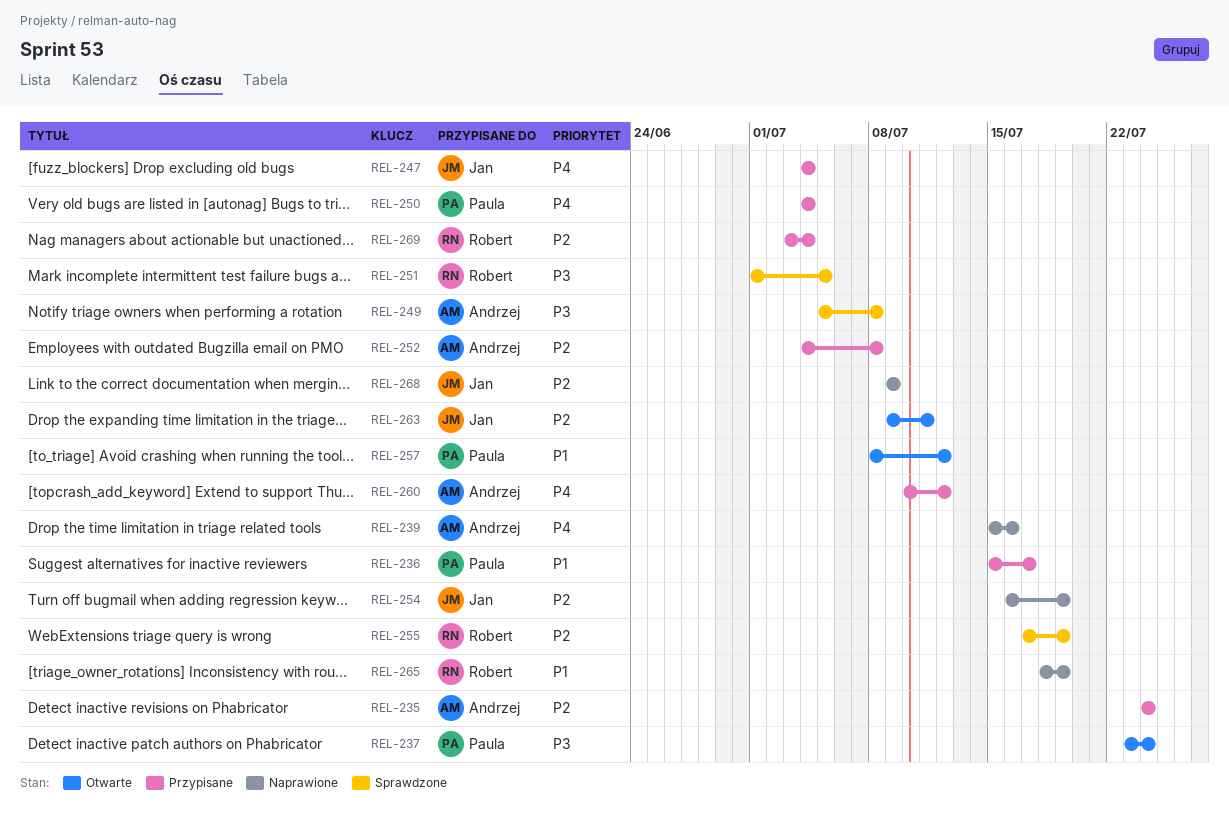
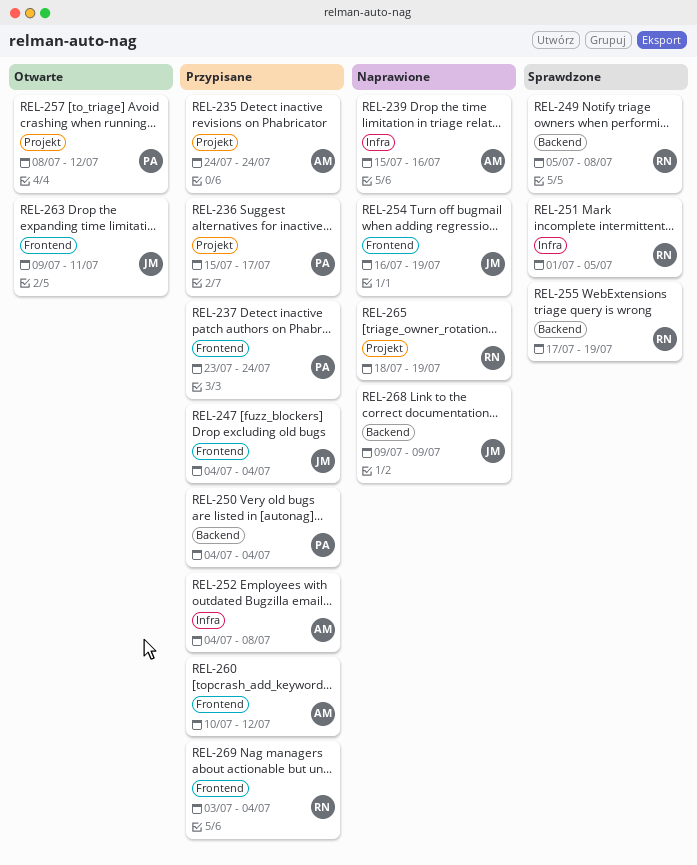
REL-237, status: Otwarte -> Przypisane
REL-249, owner: Andrzej -> Robert

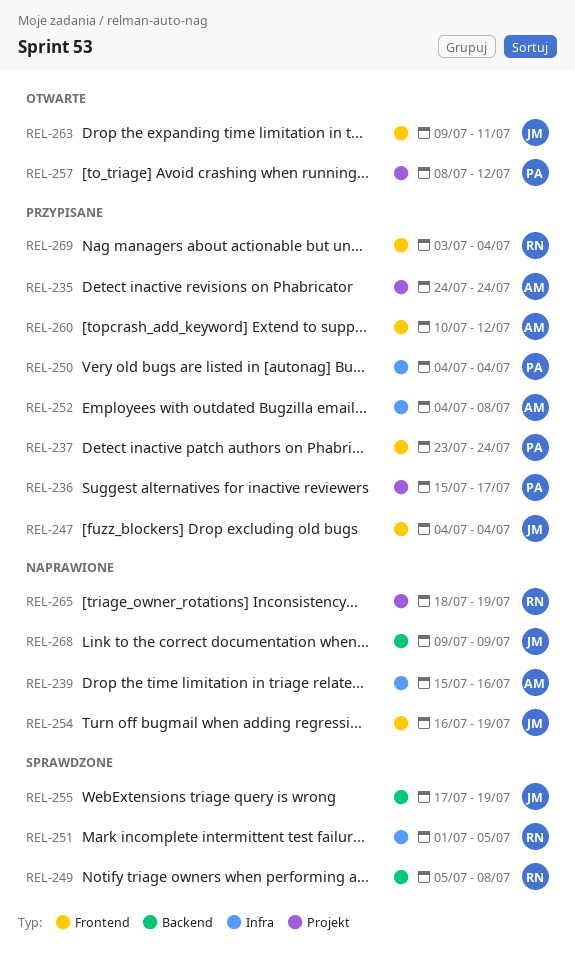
REL-250, label: Backend -> Infra
REL-255, owner: RN -> JM

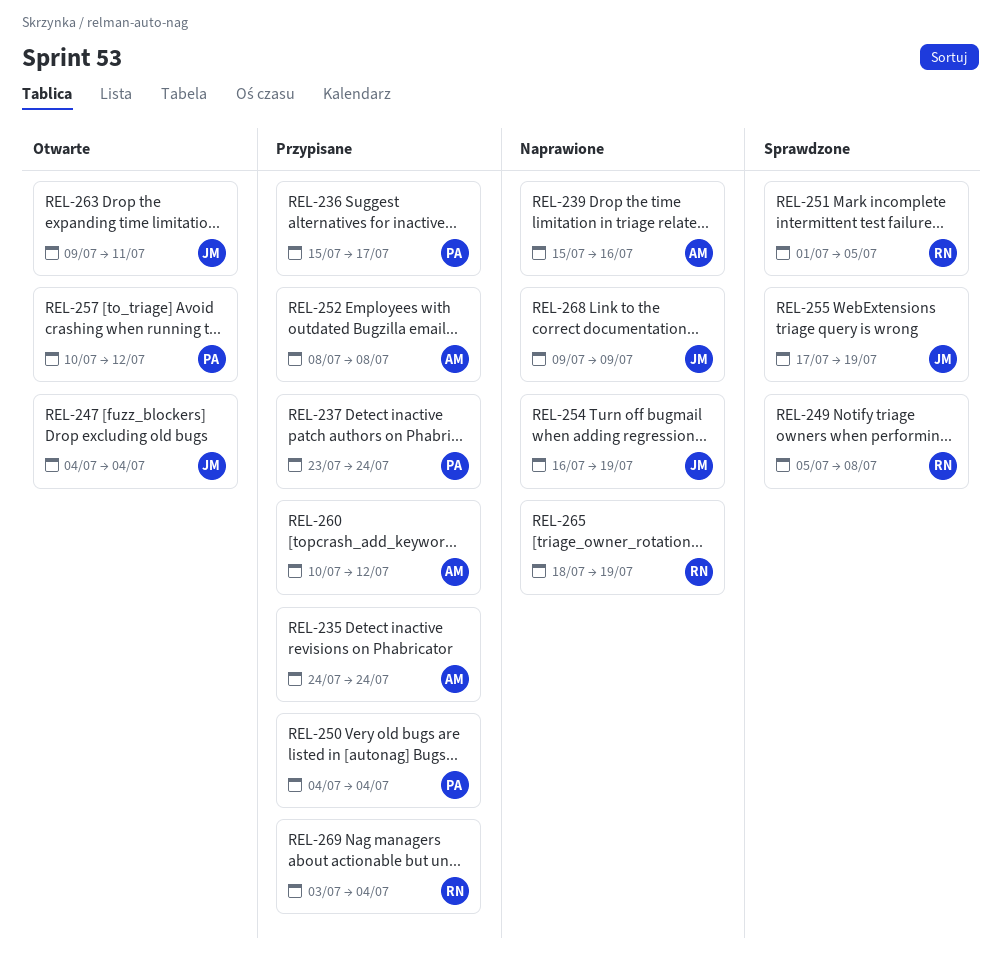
REL-247, status: Przypisane -> Otwarte
REL-252, start: Jul 4 -> Jul 8
REL-257, start: Jul 8 -> Jul 10

